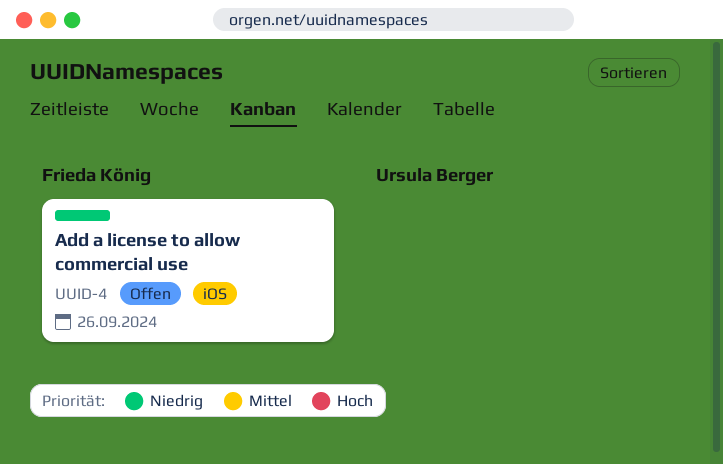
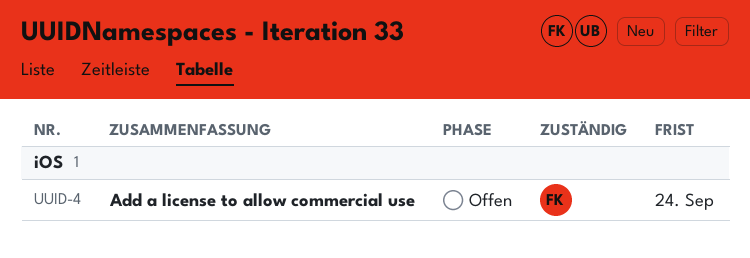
UUID-4, due: Sep 26 -> Sep 24

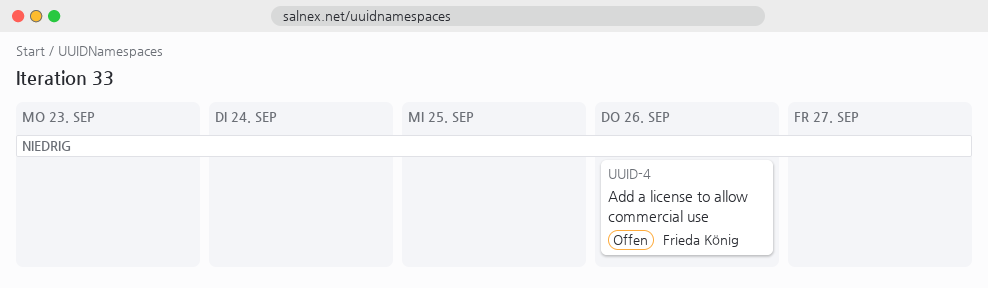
UUID-4, due: Sep 24 -> Sep 26

